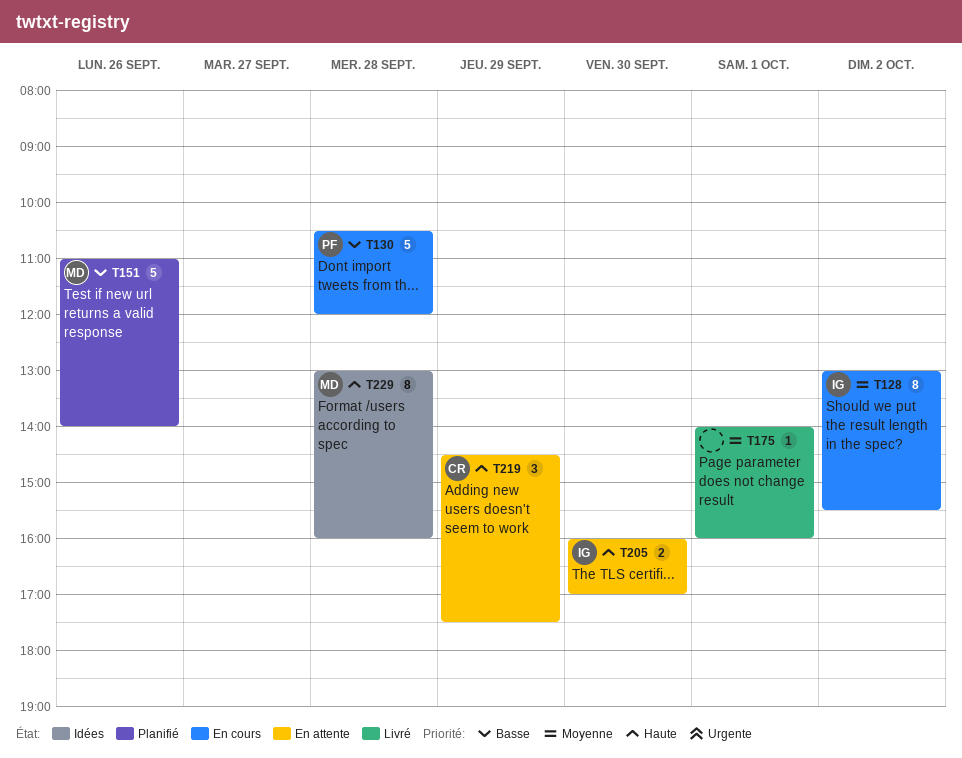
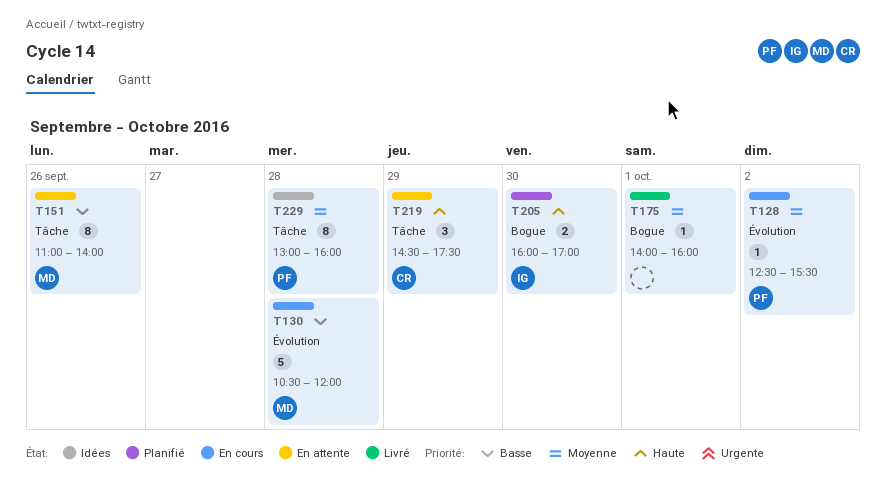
T128, owner: IG -> PF
T128, estimate: 8 -> 1
T128, begins: 13:00 -> 12:30
T130, owner: PF -> MD
T151, status: Planifié -> En attente
T151, estimate: 5 -> 8
T205, status: En attente -> Planifié
T229, owner: MD -> PF
T229, priority: Haute -> Moyenne

